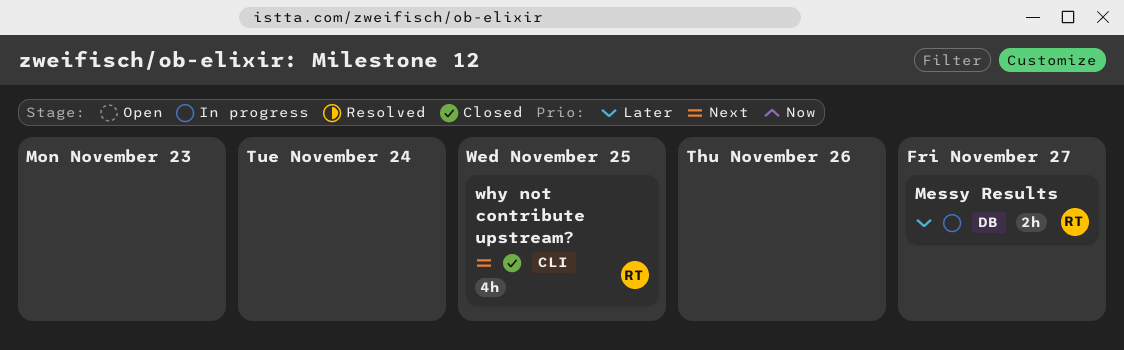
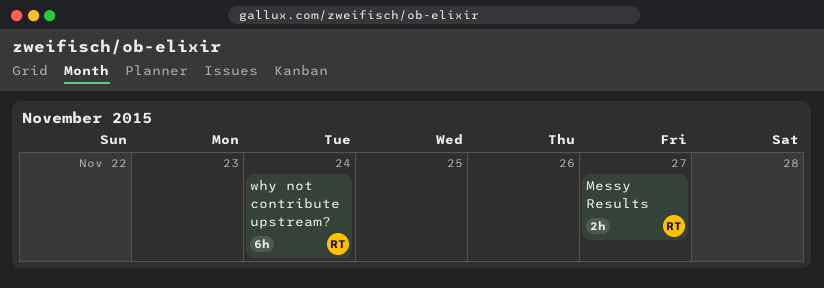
why not contribute upstream?, estimate: 4h -> 6h
why not contribute upstream?, due: Nov 25 -> Nov 24

